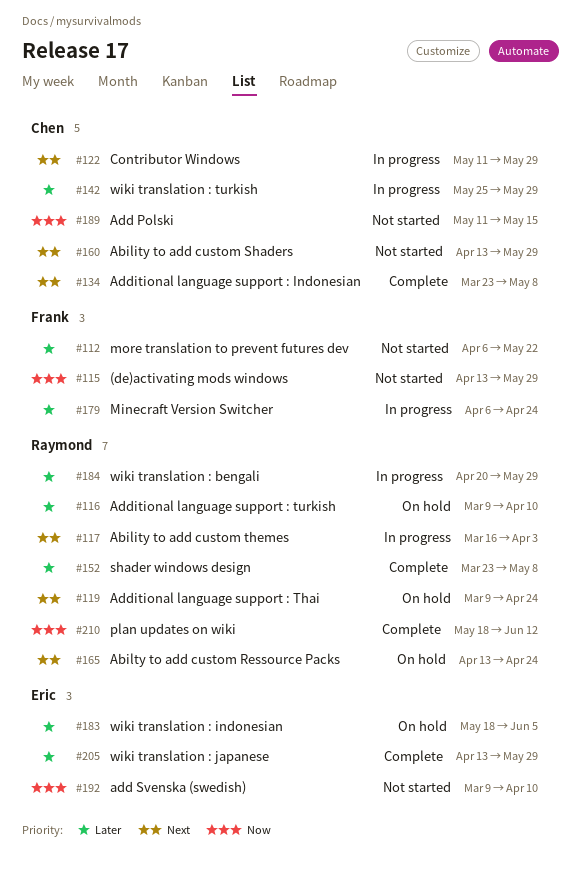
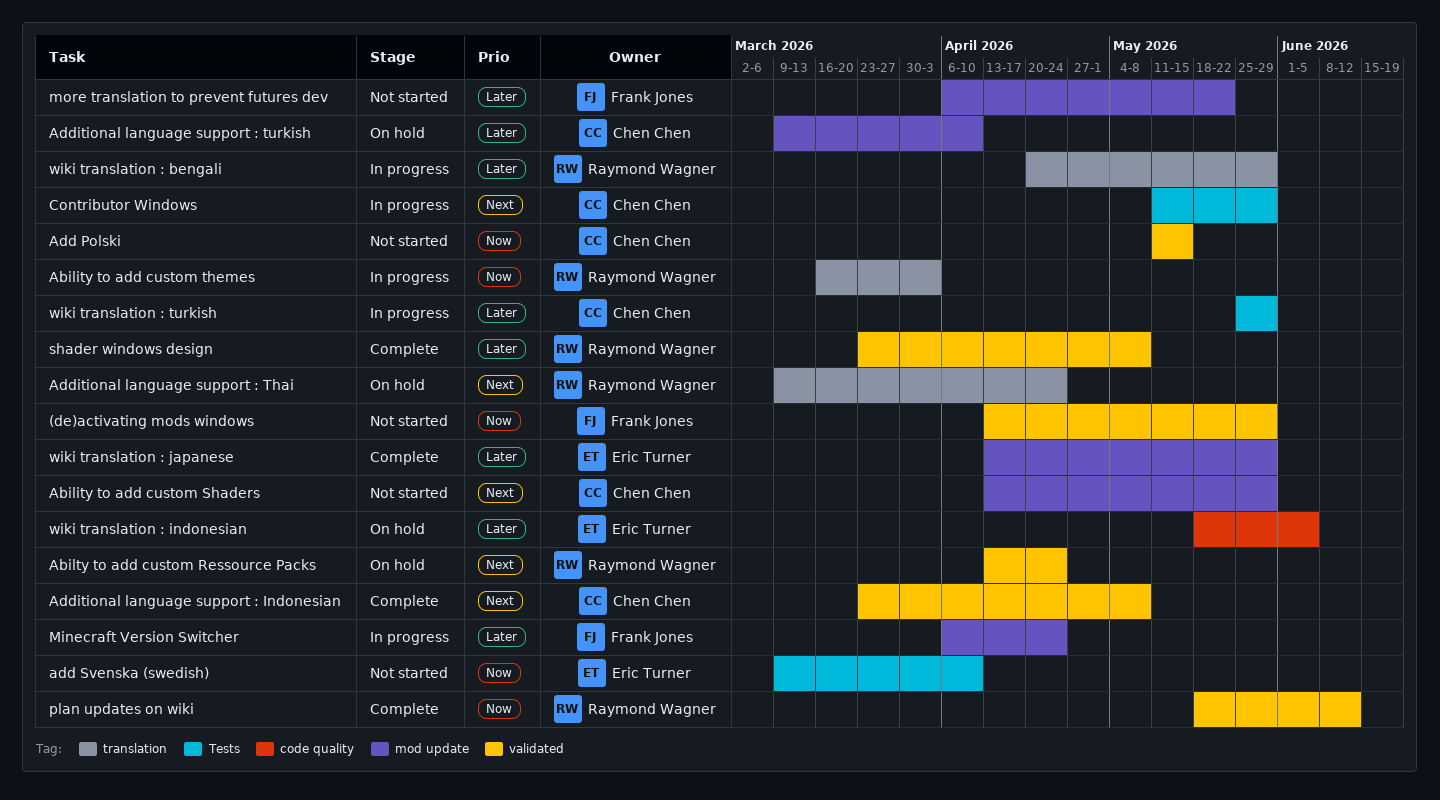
Ability to add custom themes, priority: Next -> Now
Additional language support : turkish, owner: Raymond Wagner -> Chen Chen

